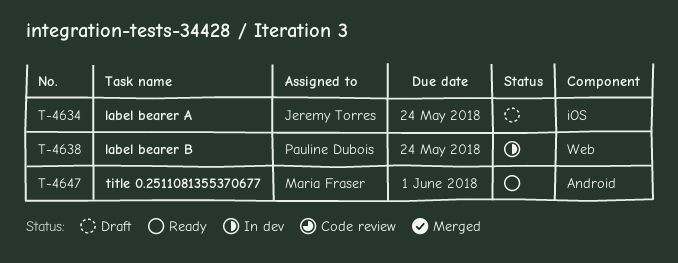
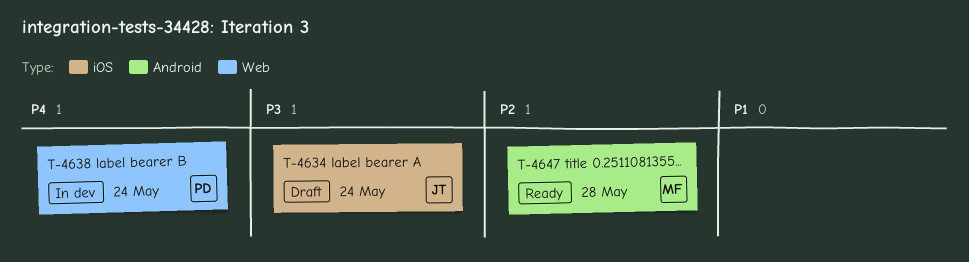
T-4647, due: Jun 1 -> May 28

